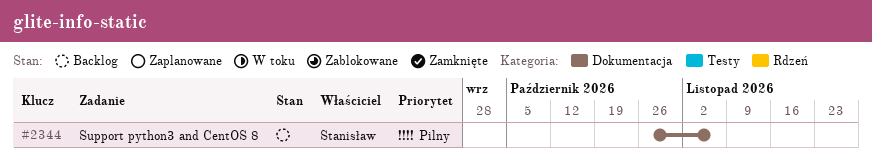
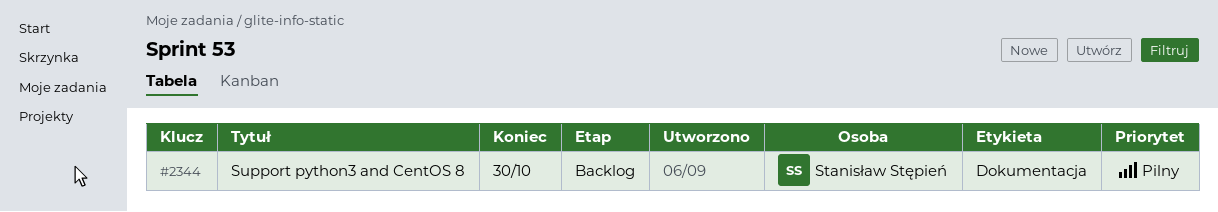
#2344, due: Nov 6 -> Oct 30

